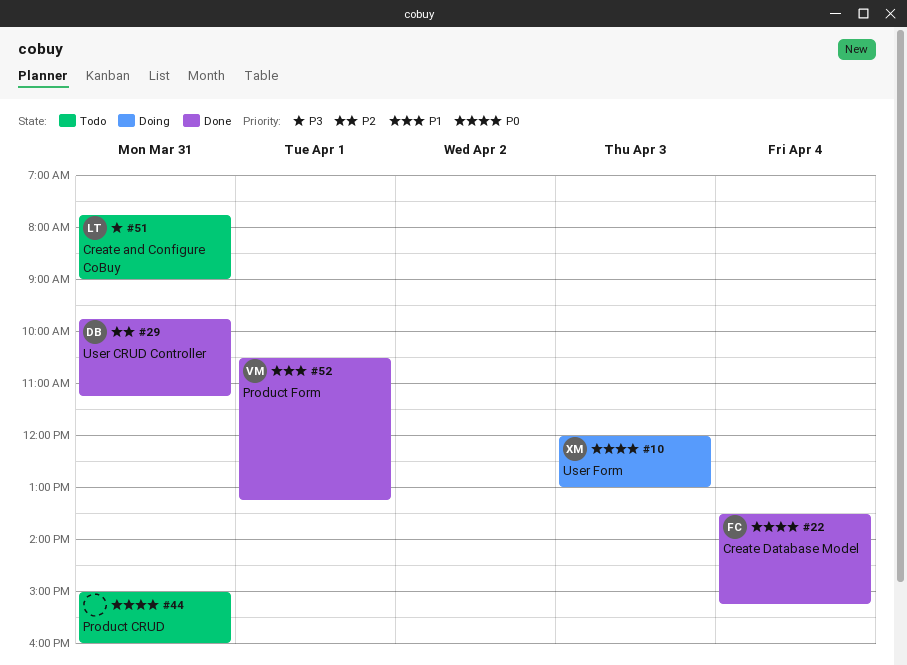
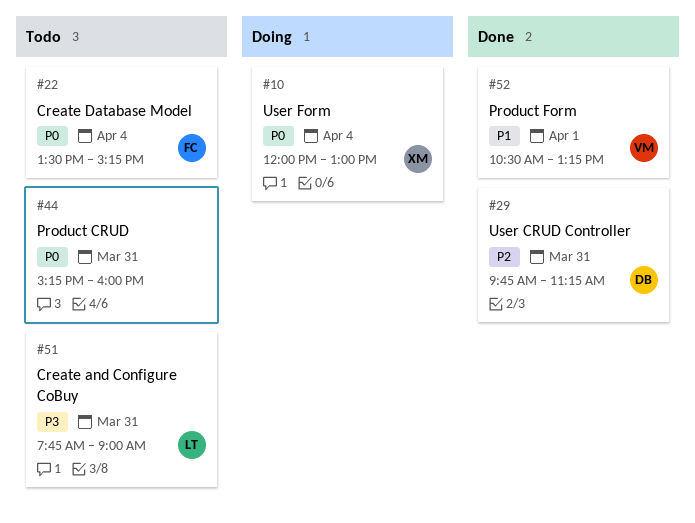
#10, day: Apr 3 -> Apr 4
#22, status: Done -> Todo
#44, begins: 15:00 -> 15:15

